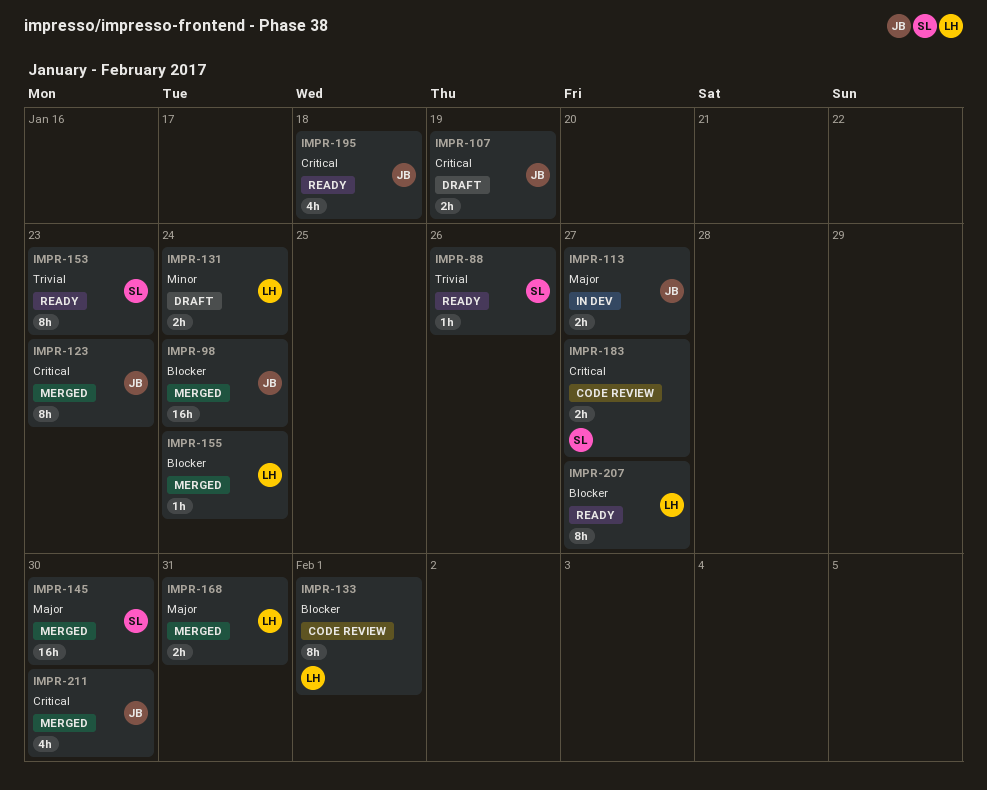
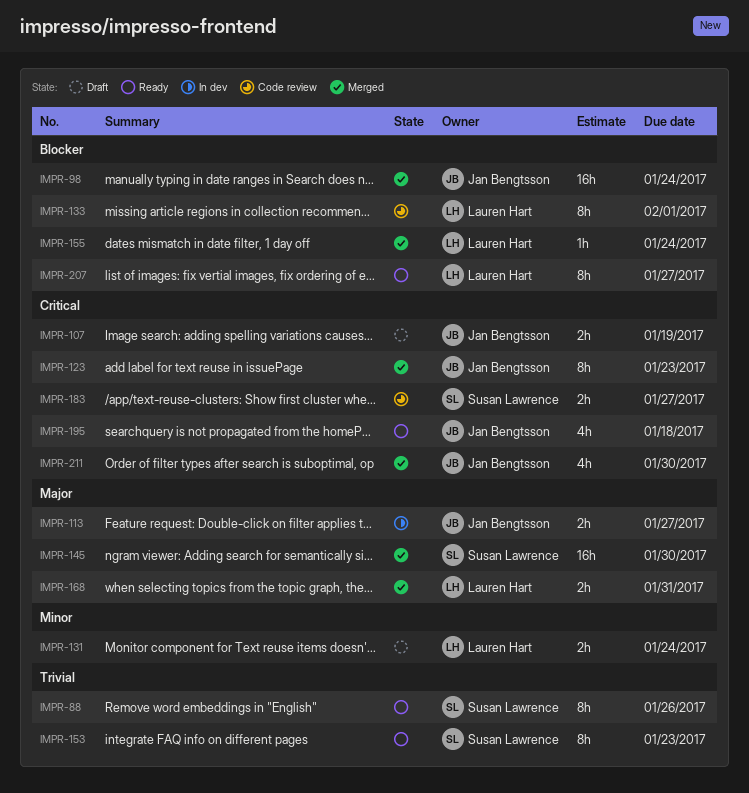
IMPR-88, estimate: 1h -> 8h

